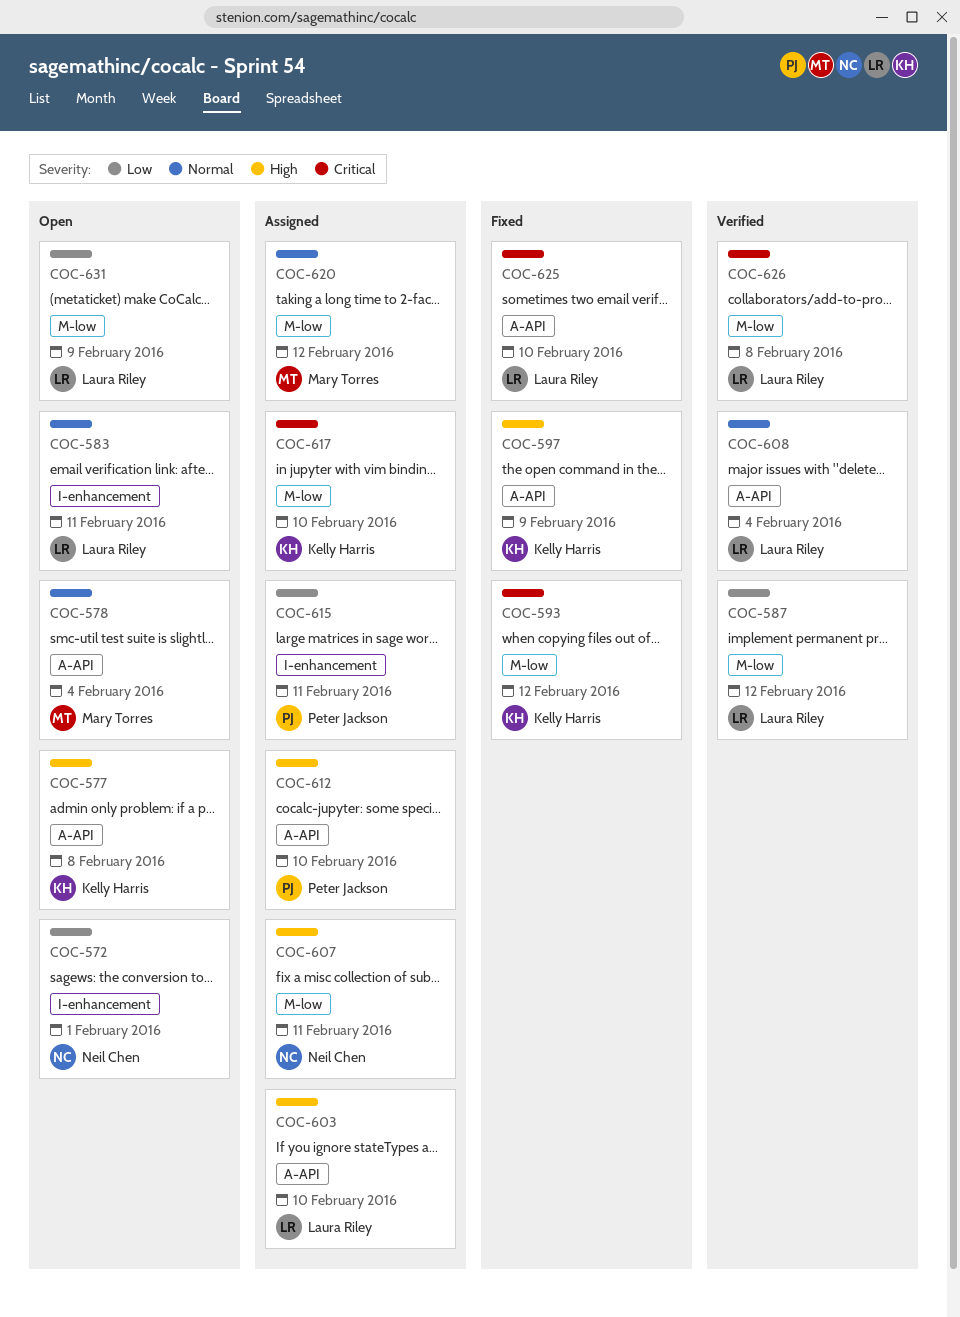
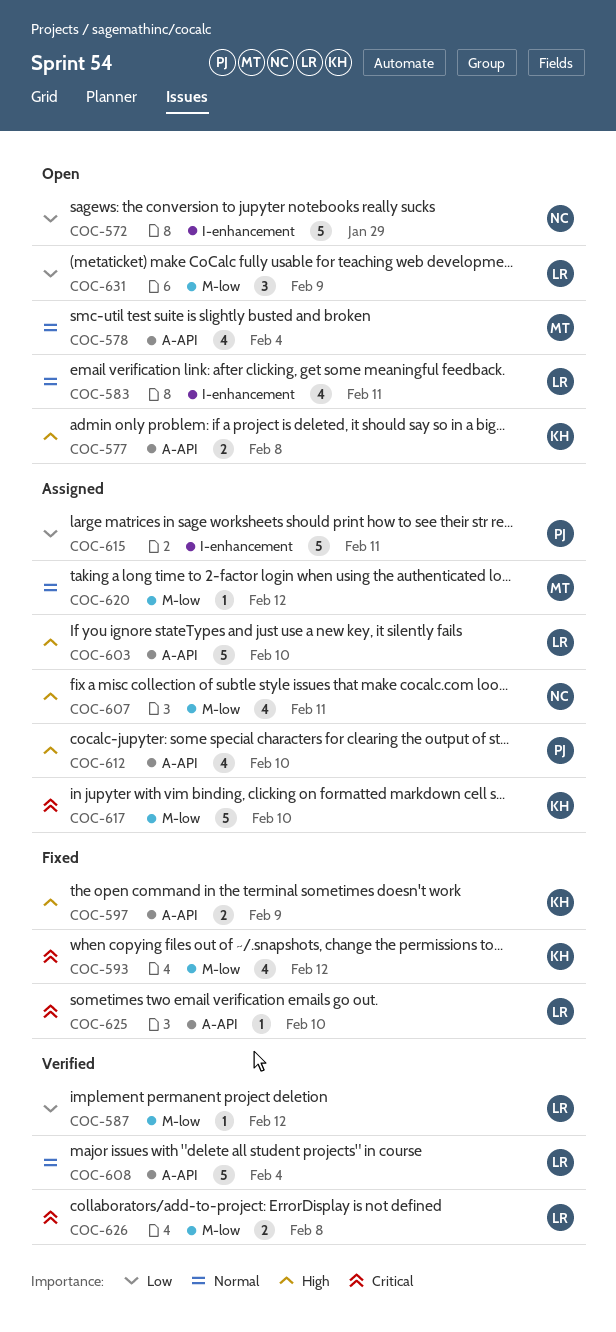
COC-572, due: Feb 1 -> Jan 29

